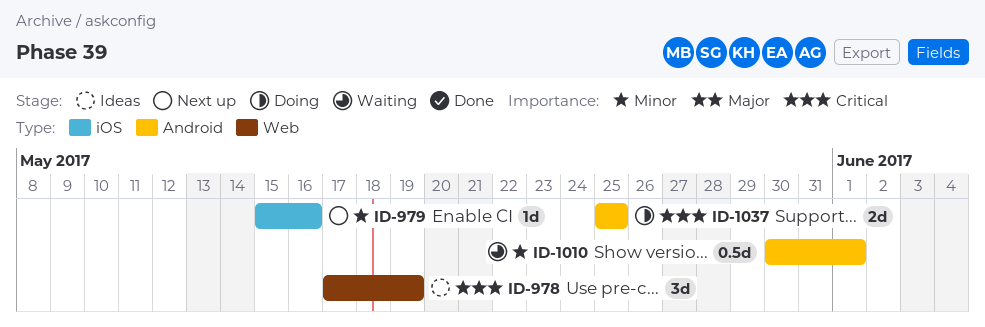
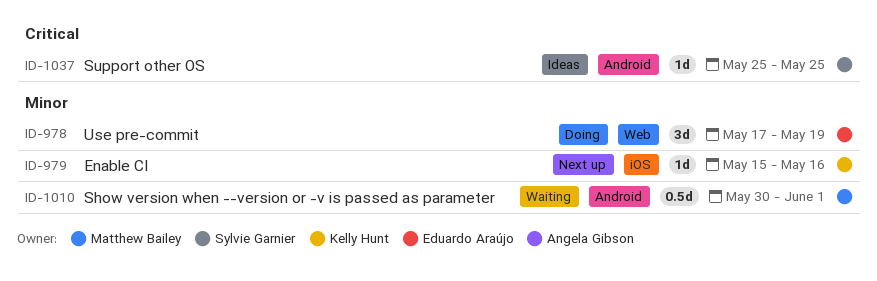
ID-978, status: Ideas -> Doing
ID-978, priority: Critical -> Minor
ID-1037, status: Doing -> Ideas
ID-1037, estimate: 2d -> 1d

